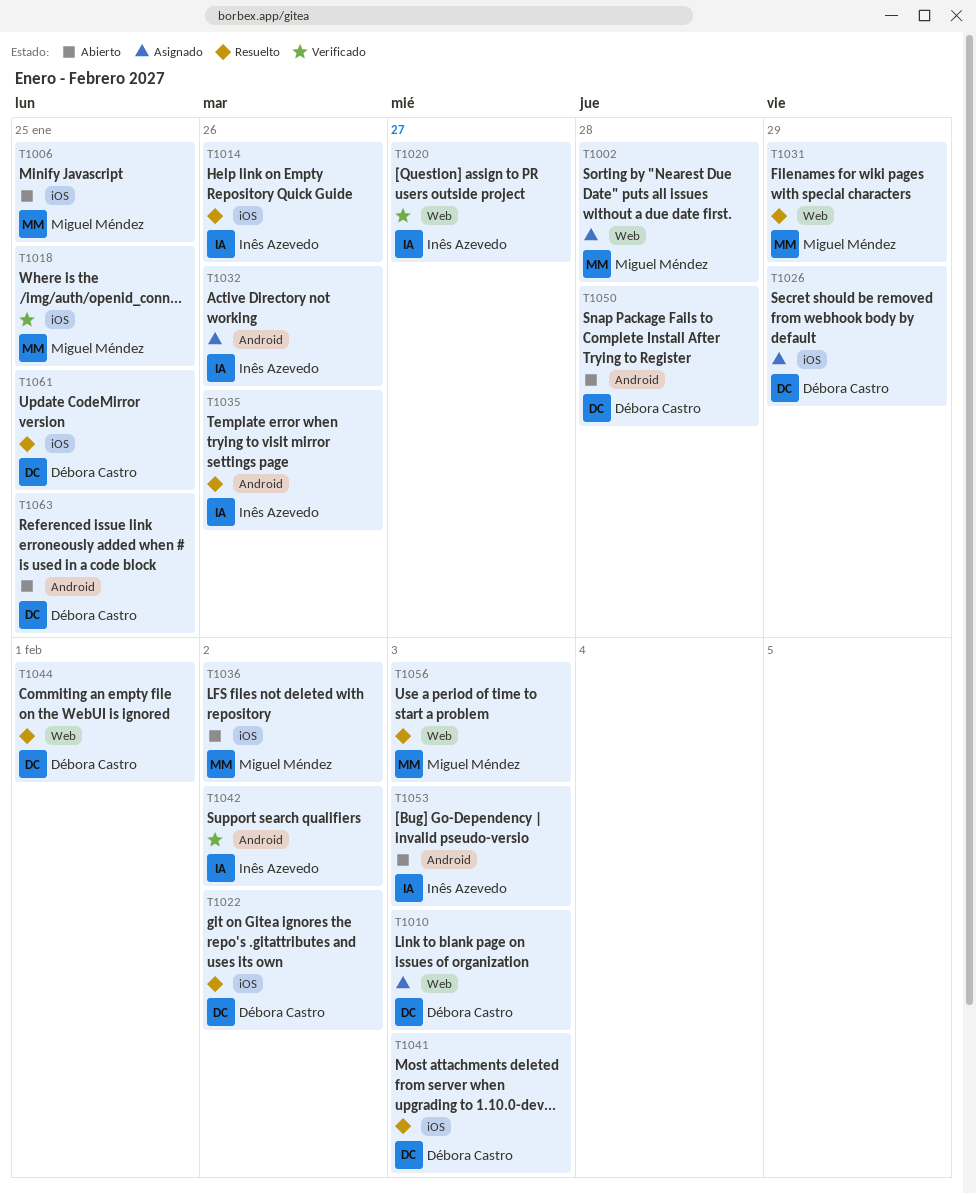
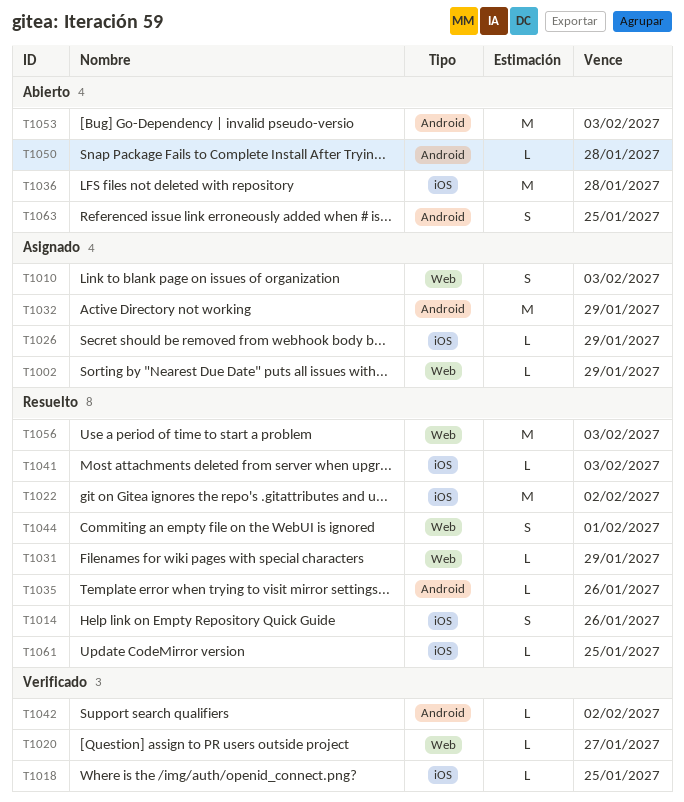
T1002, due: Jan 28 -> Jan 29
T1006: present -> none
T1032, due: Jan 26 -> Jan 29
T1036, due: Feb 2 -> Jan 28

